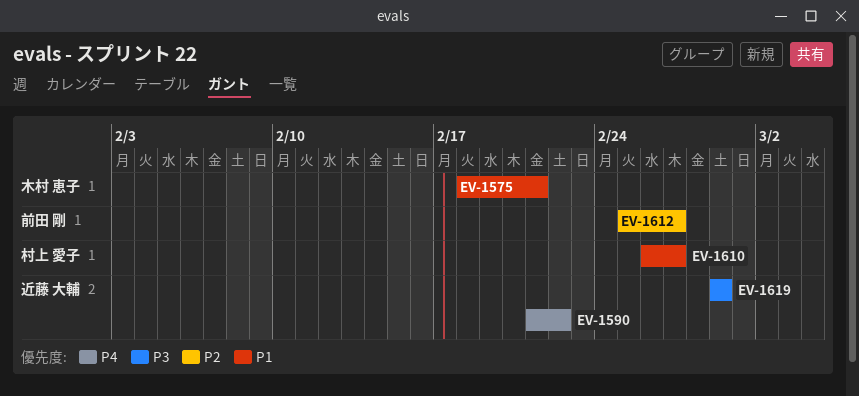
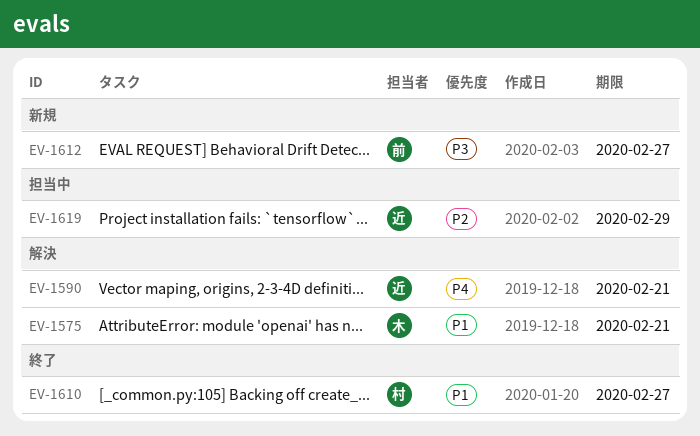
EV-1590, due: Feb 22 -> Feb 21
EV-1612, priority: P2 -> P3
EV-1619, priority: P3 -> P2

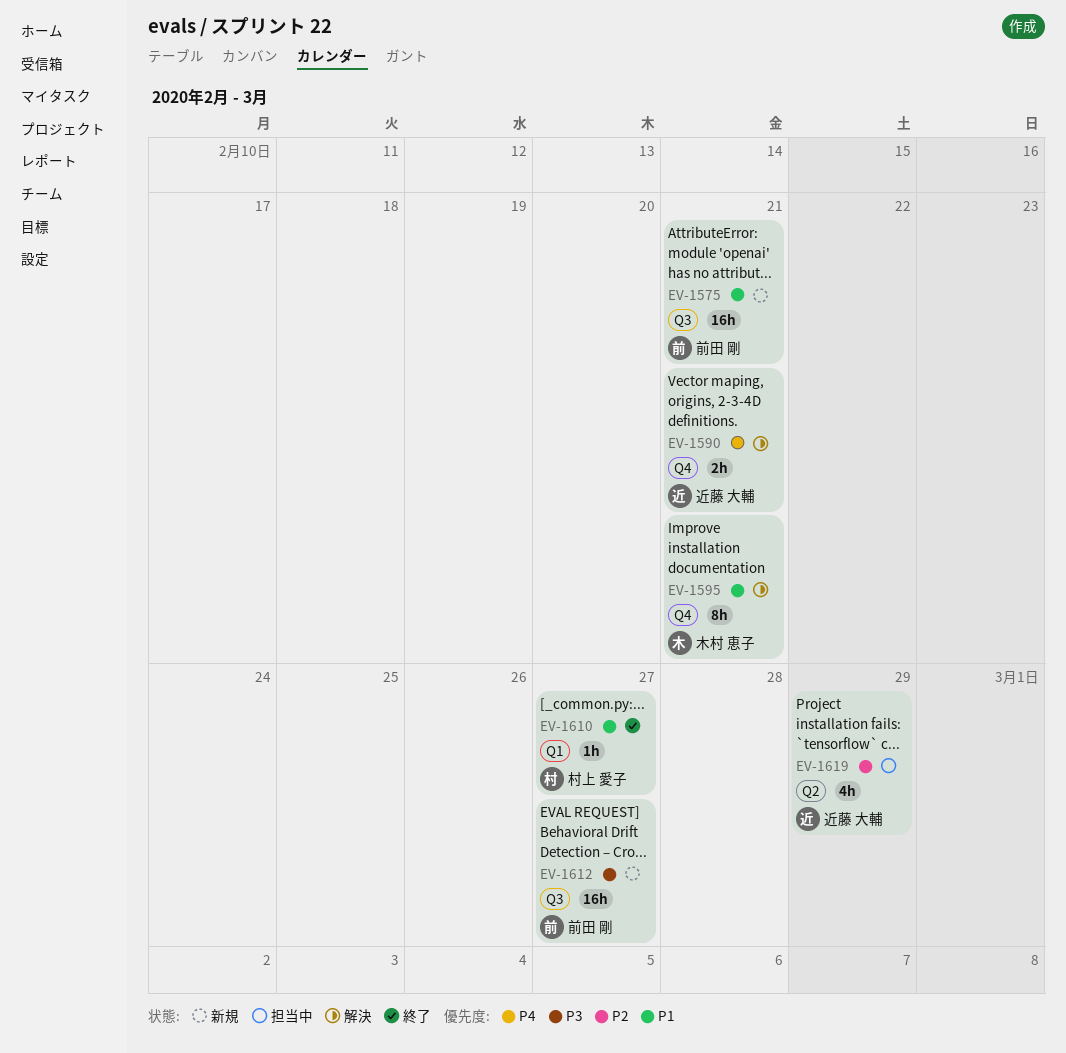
EV-1575, status: 解決 -> 新規
EV-1575, owner: 木村 恵子 -> 前田 剛
EV-1595: none -> present

